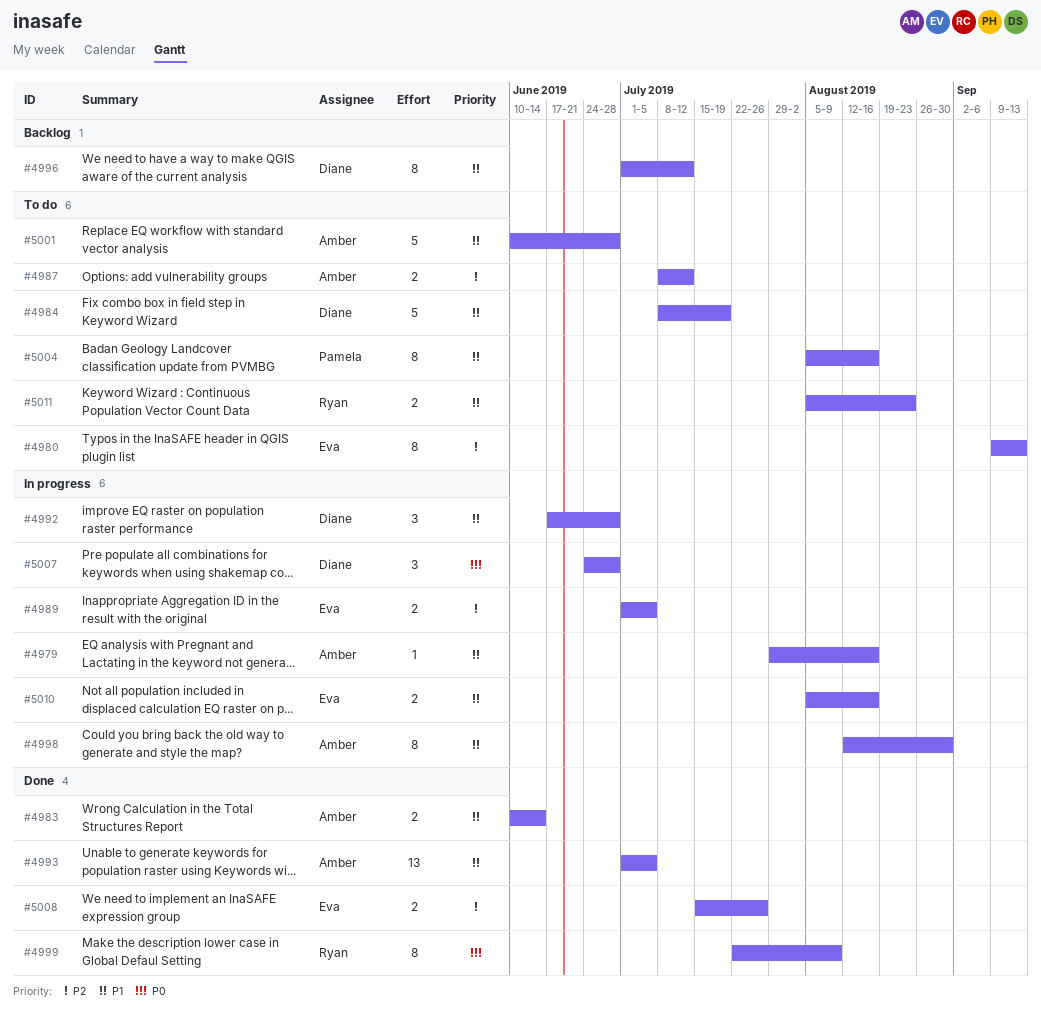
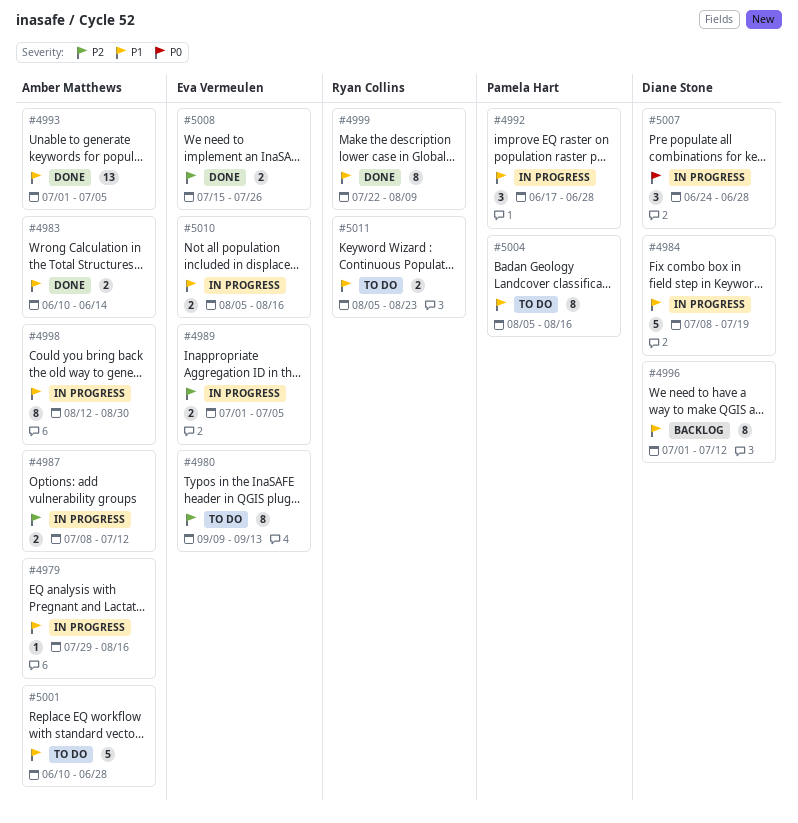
#4984, status: To do -> In progress
#4987, status: To do -> In progress
#4992, owner: Diane Stone -> Pamela Hart
#4999, priority: P0 -> P1

